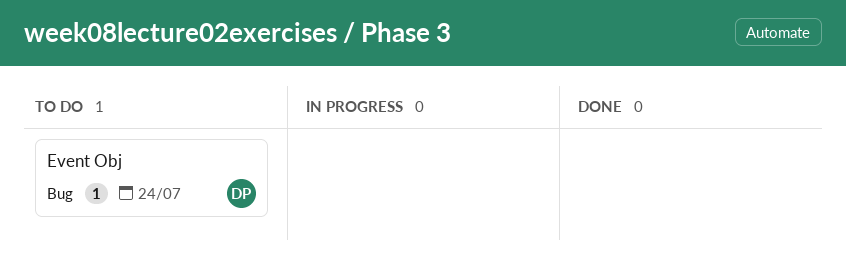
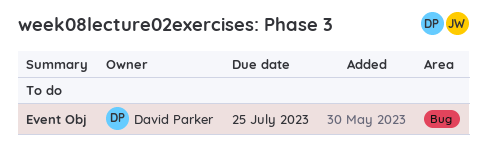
Event Obj, due: Jul 24 -> Jul 25

